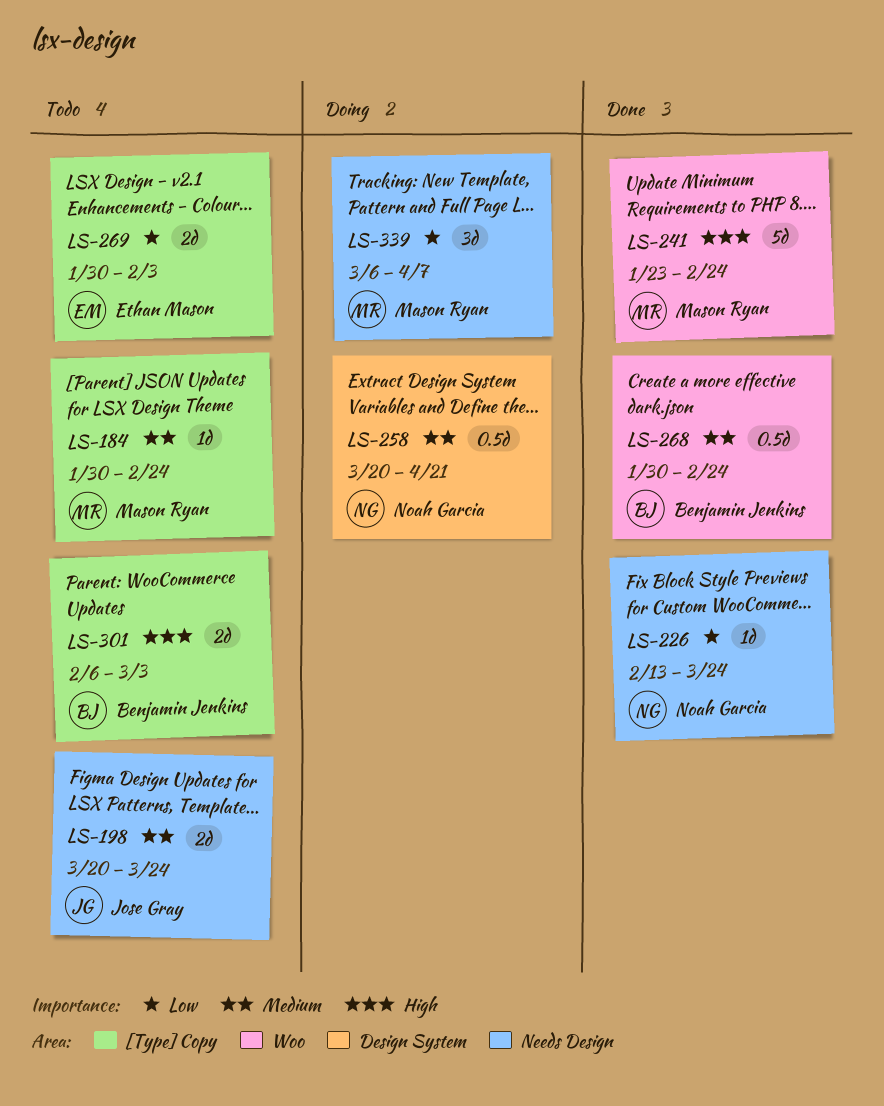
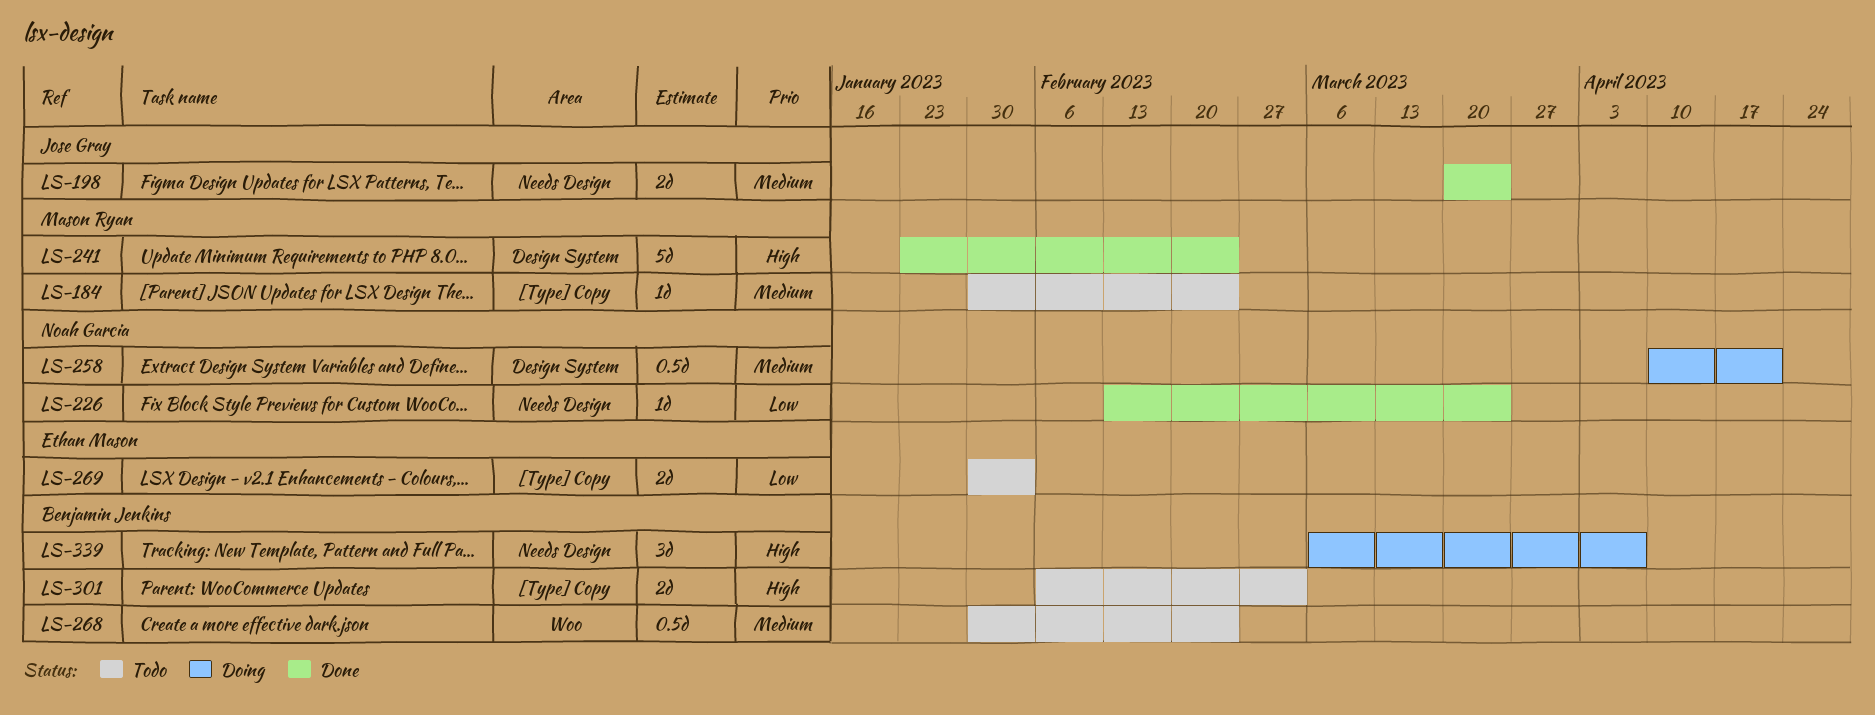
LS-198, status: Todo -> Done
LS-241, label: Woo -> Design System
LS-258, start: Mar 20 -> Apr 10
LS-268, status: Done -> Todo
LS-339, owner: Mason Ryan -> Benjamin Jenkins
LS-339, priority: Low -> High

